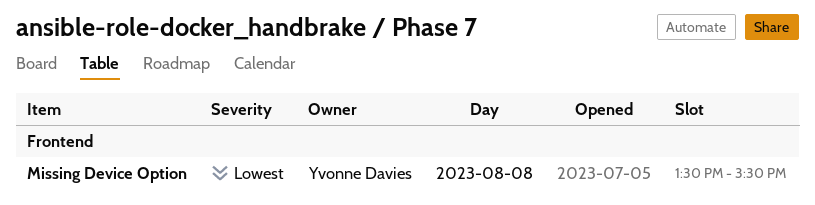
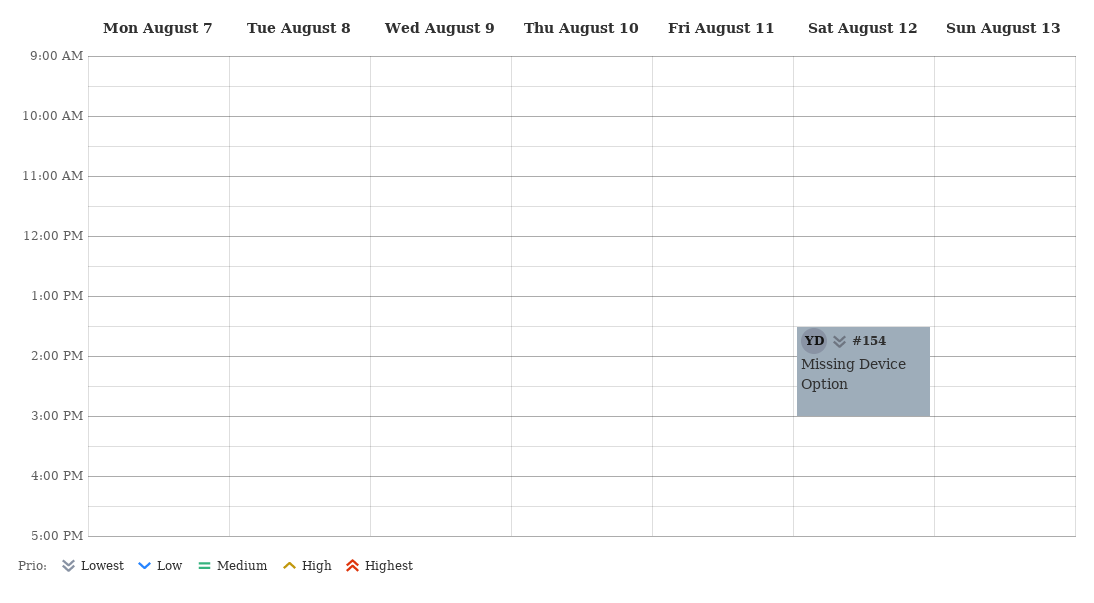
Missing Device Option, day: Aug 8 -> Aug 12
Missing Device Option, ends: 15:30 -> 15:00

